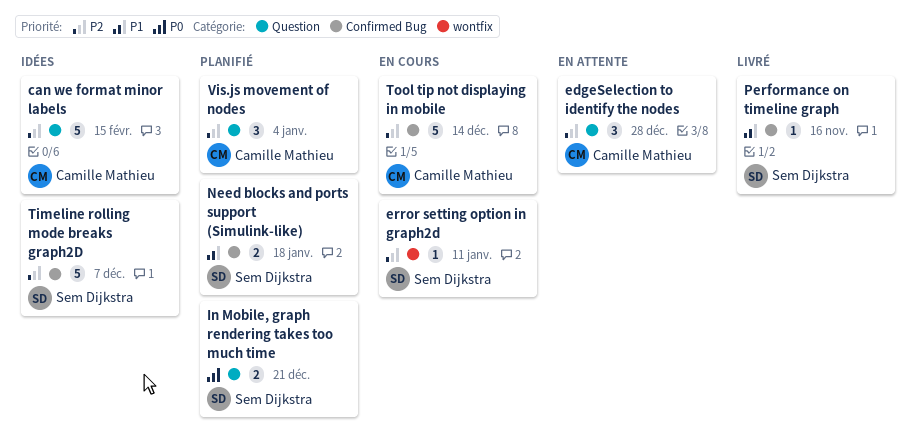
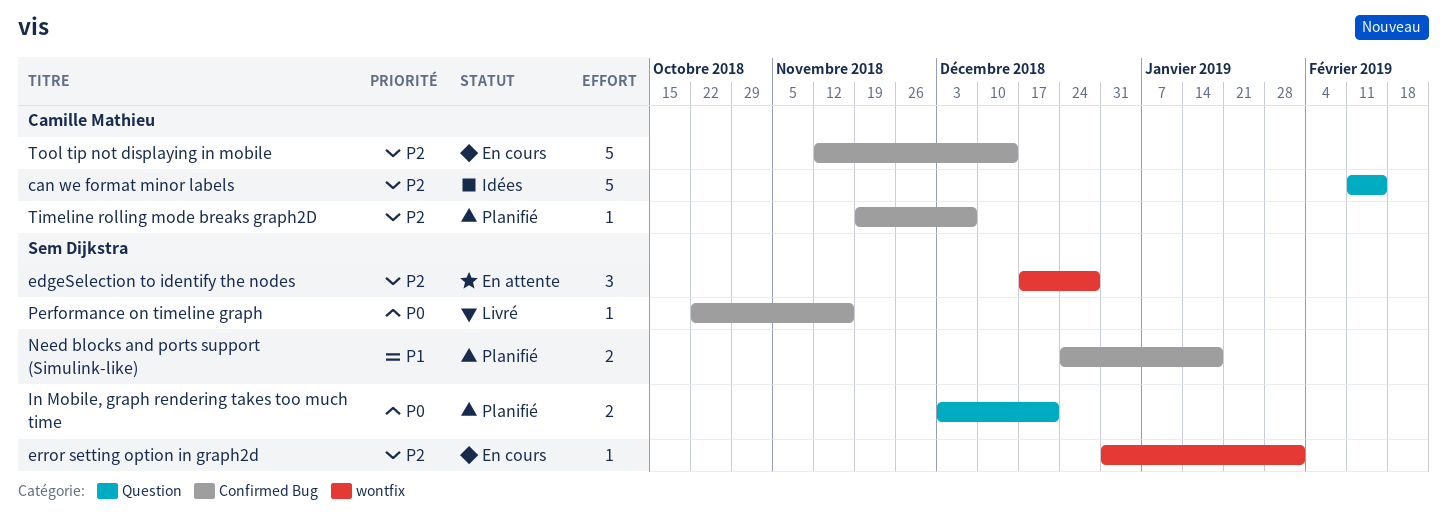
edgeSelection to identify the nodes, owner: Camille Mathieu -> Sem Dijkstra
edgeSelection to identify the nodes, label: Question -> wontfix
error setting option in graph2d, due: Jan 11 -> Feb 1
Performance on timeline graph, priority: P1 -> P0
Timeline rolling mode breaks graph2D, status: Idées -> Planifié
Timeline rolling mode breaks graph2D, owner: Sem Dijkstra -> Camille Mathieu
Timeline rolling mode breaks graph2D, estimate: 5 -> 1
Vis.js movement of nodes: present -> none

